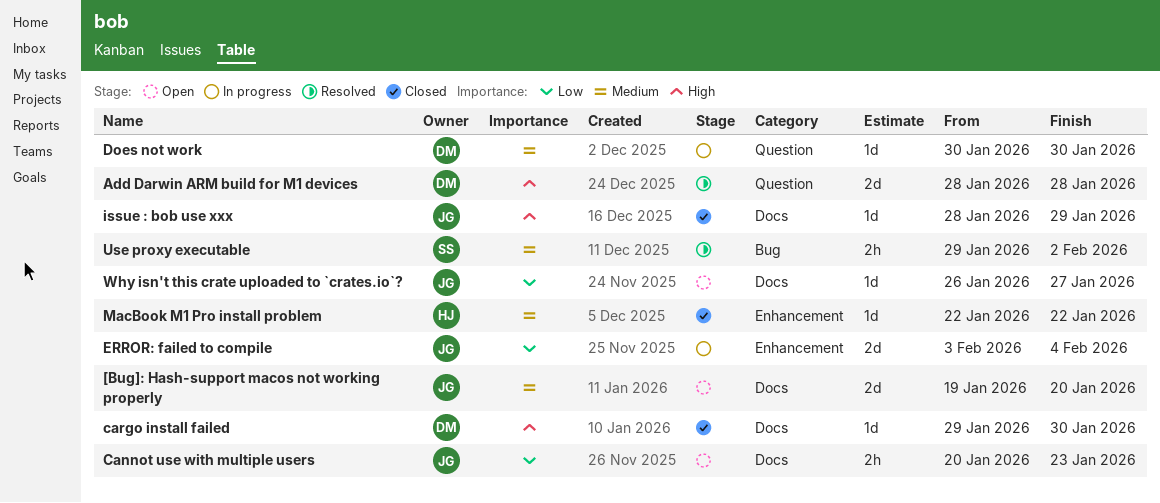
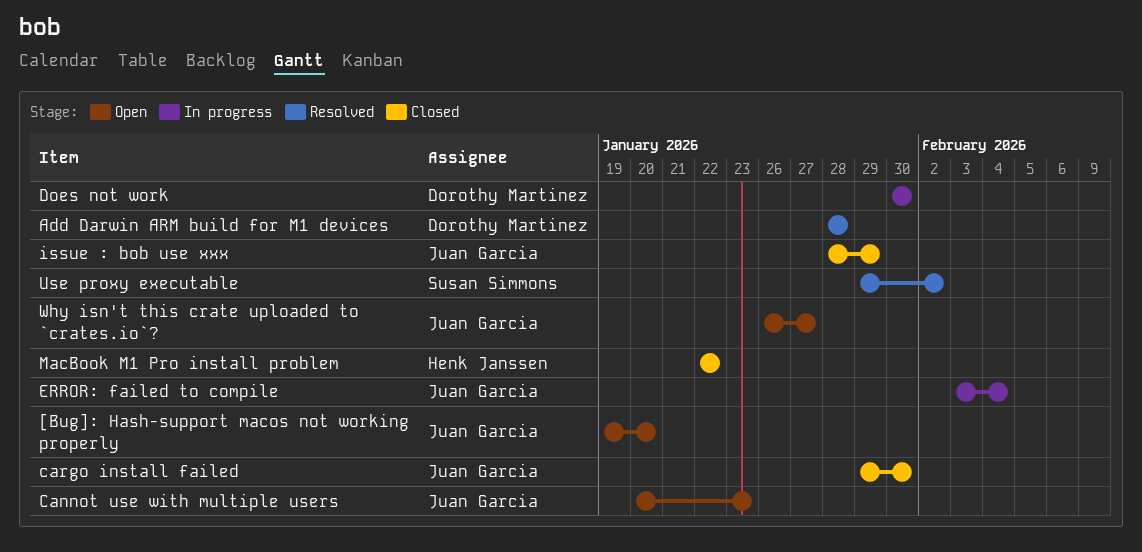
cargo install failed, owner: Dorothy Martinez -> Juan Garcia

